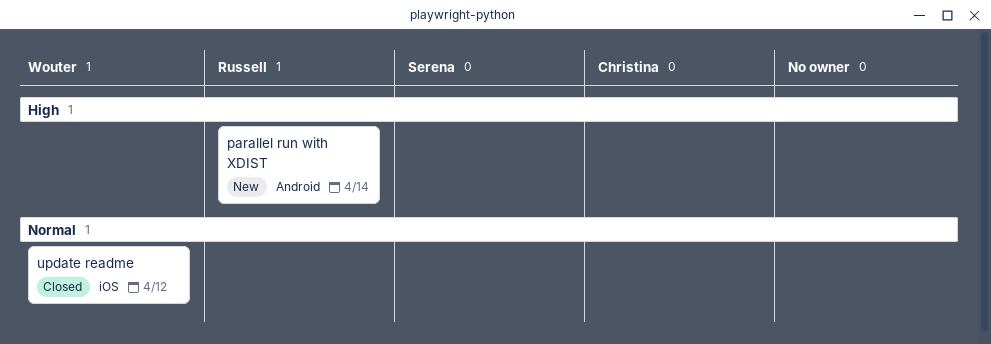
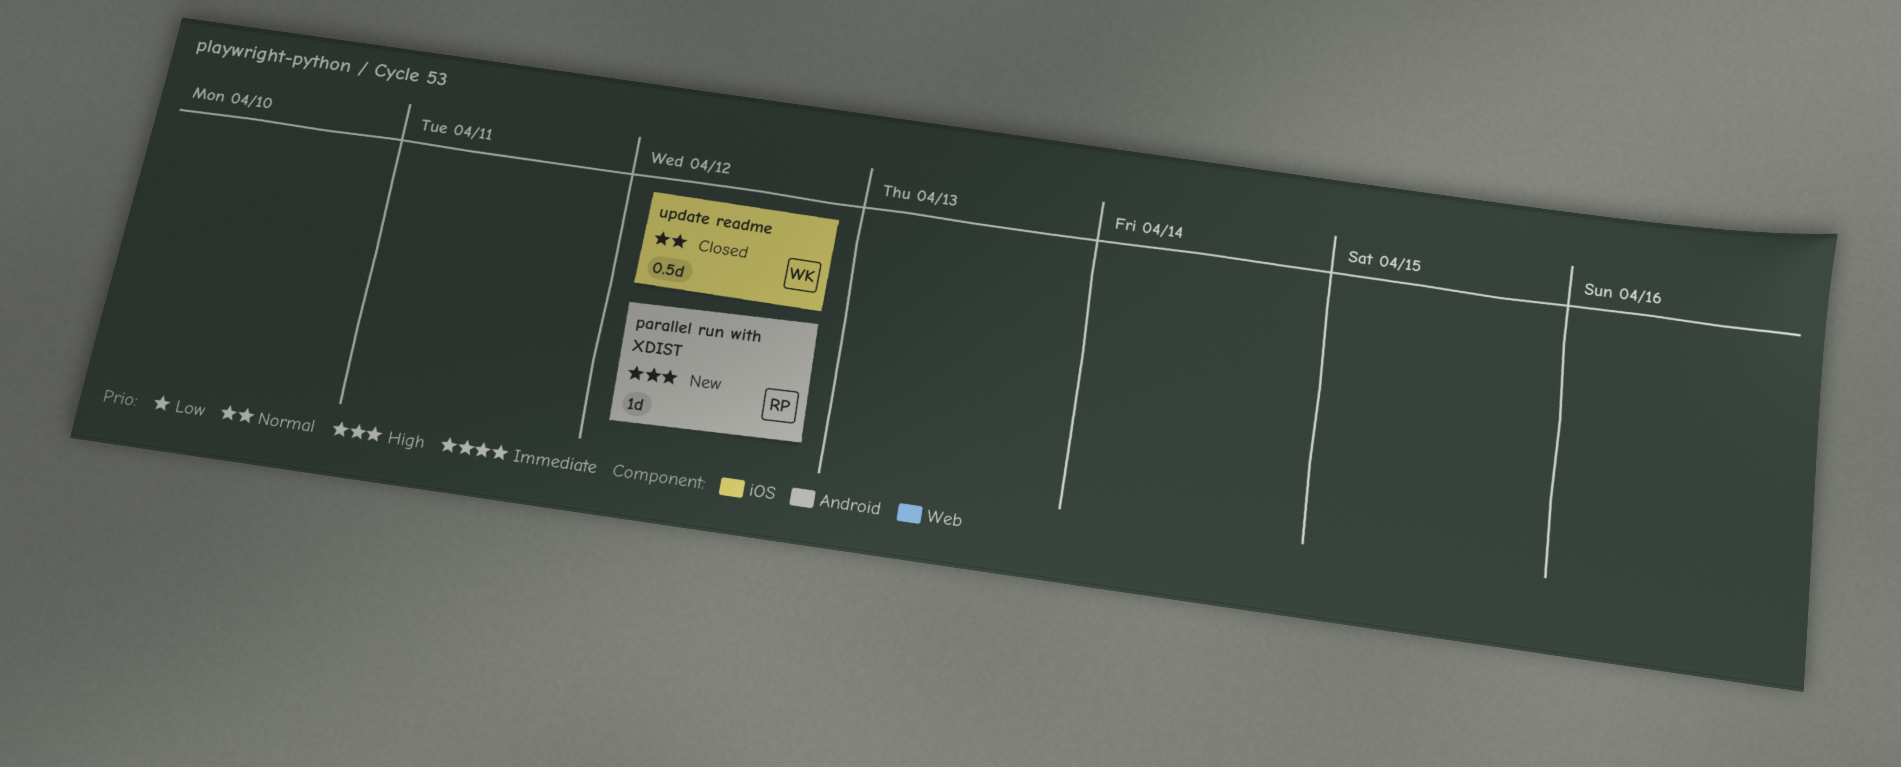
parallel run with XDIST, due: Apr 14 -> Apr 12

